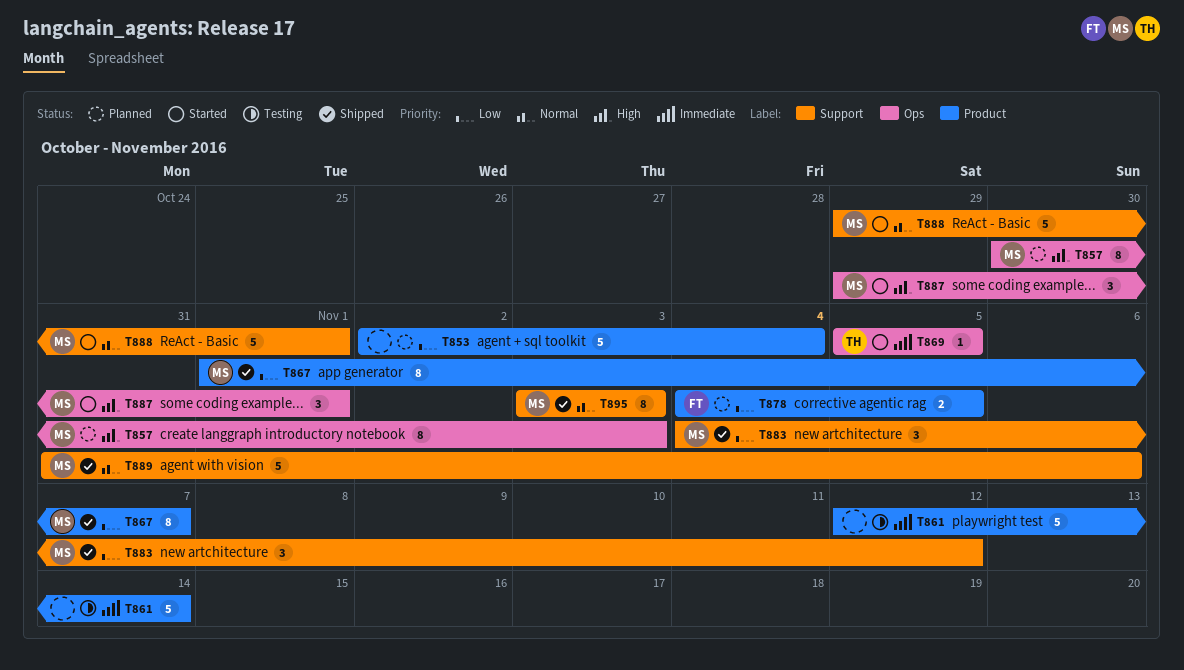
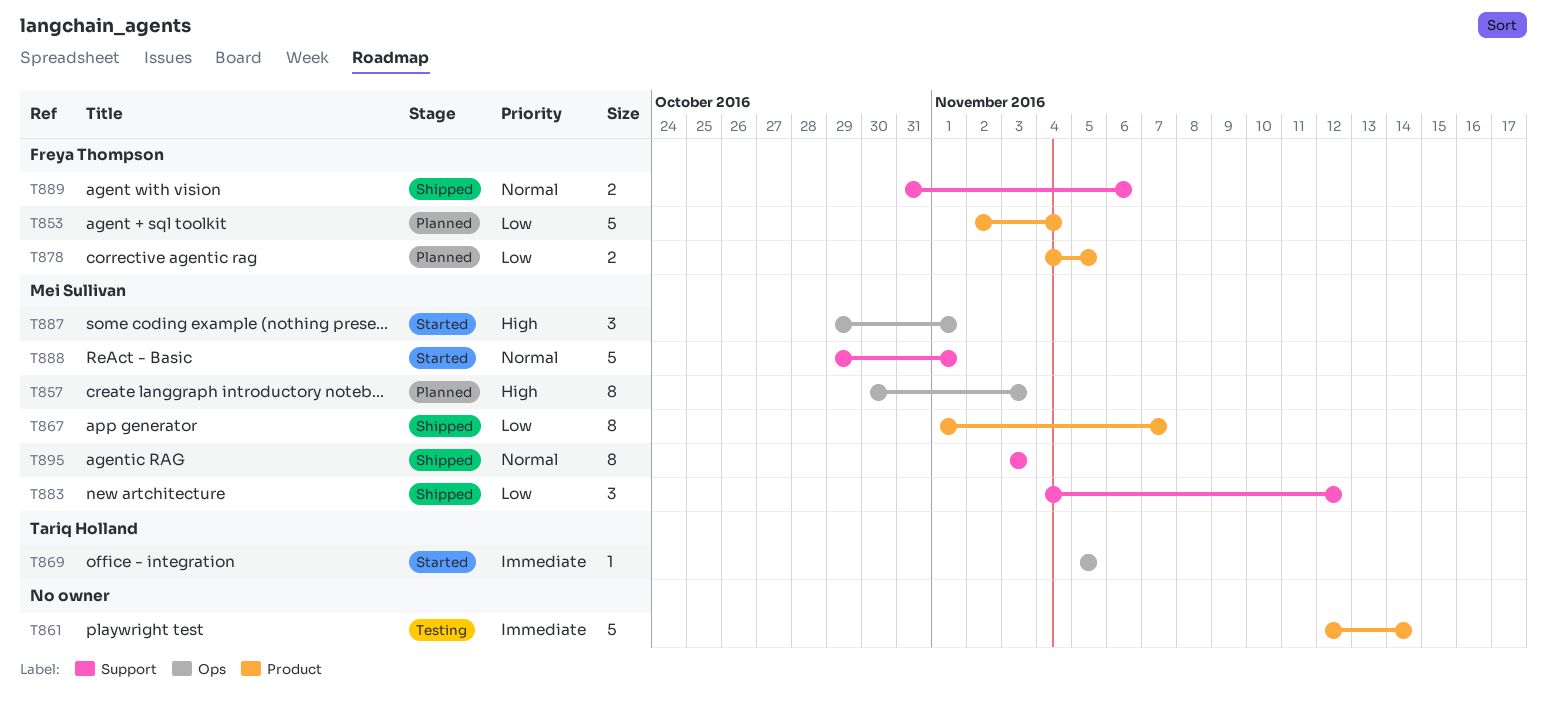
T853, owner: none -> Freya Thompson
T889, owner: Mei Sullivan -> Freya Thompson
T889, estimate: 5 -> 2

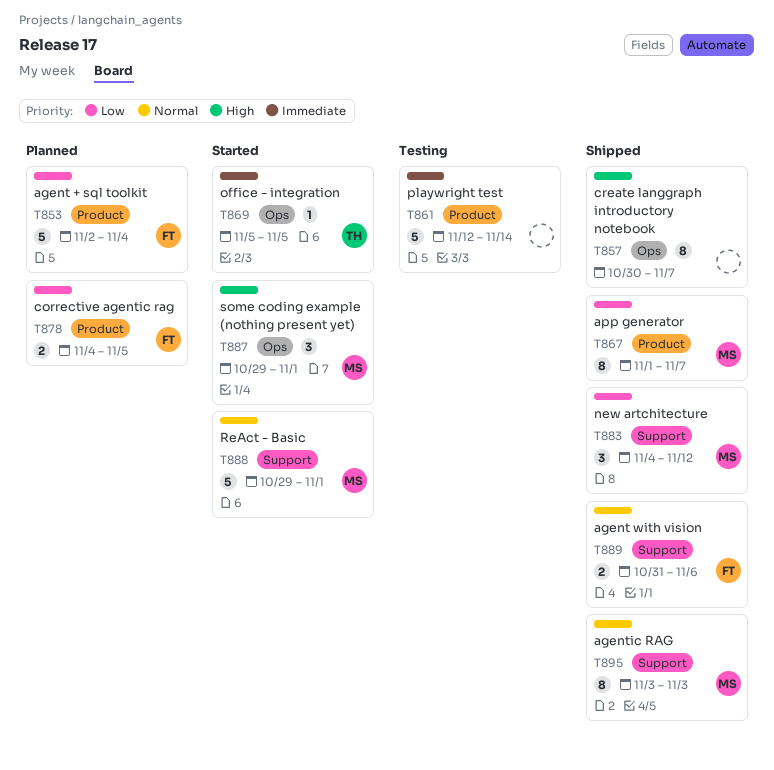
T857, status: Planned -> Shipped
T857, owner: Mei Sullivan -> none
T857, due: Nov 3 -> Nov 7

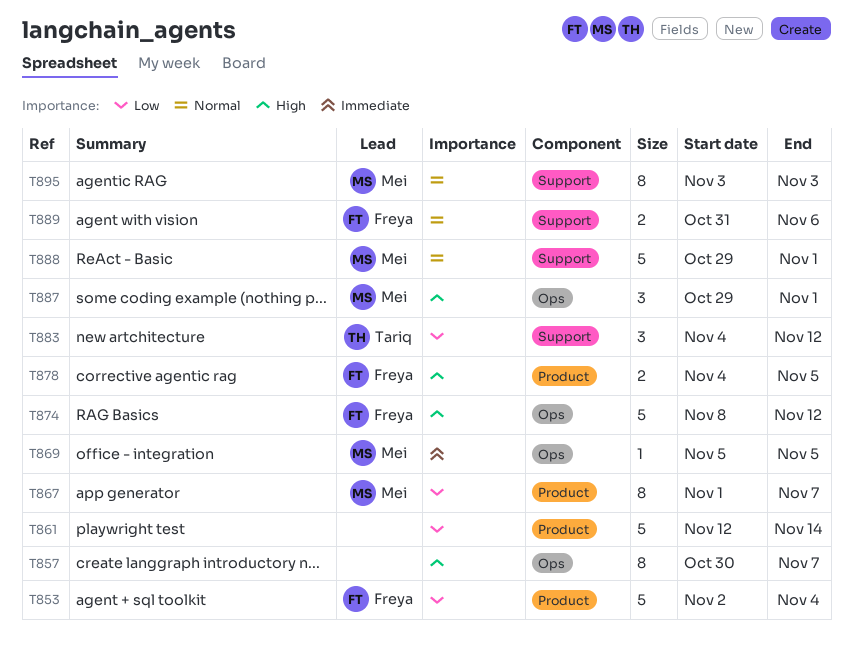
T861, priority: Immediate -> Low
T869, owner: Tariq -> Mei
T874: none -> present
T878, priority: Low -> High
T883, owner: Mei -> Tariq

